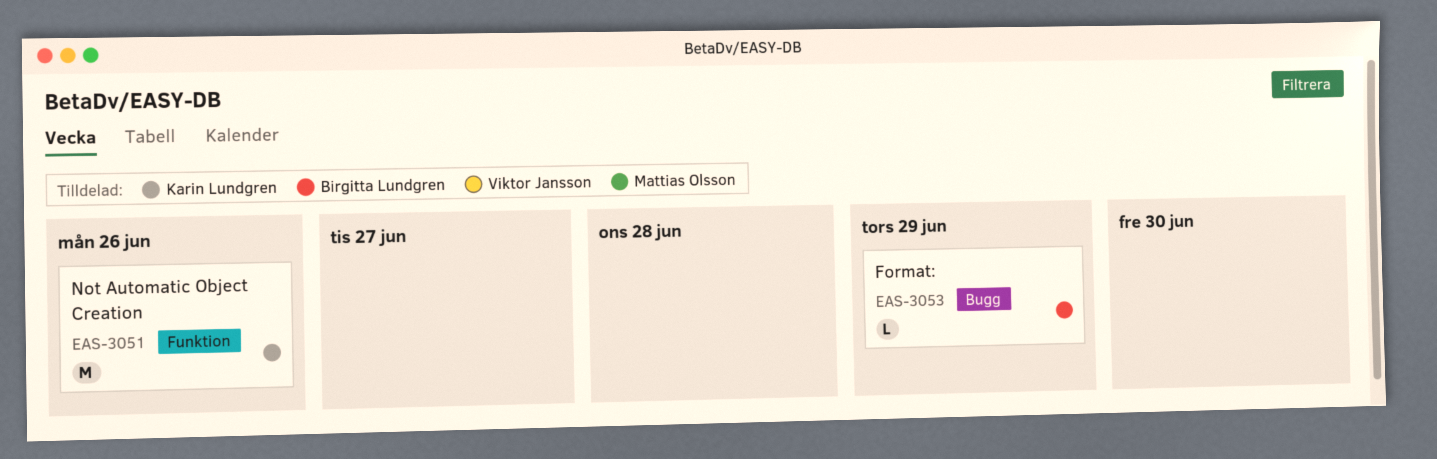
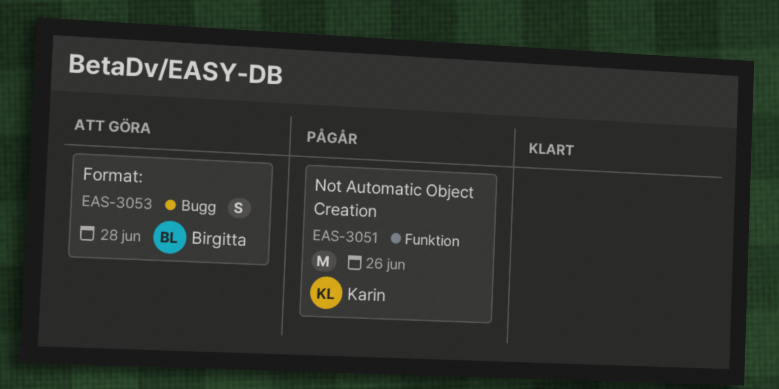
EAS-3053, estimate: L -> S
EAS-3053, due: Jun 29 -> Jun 28

